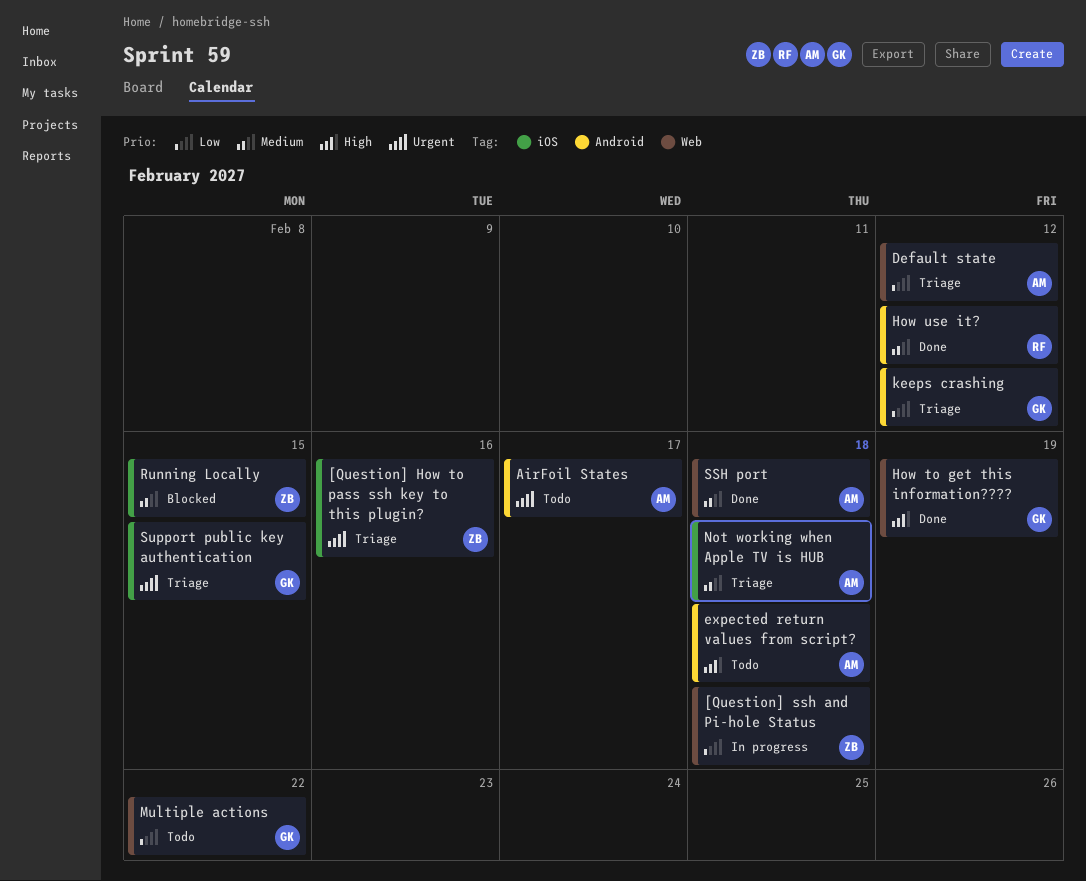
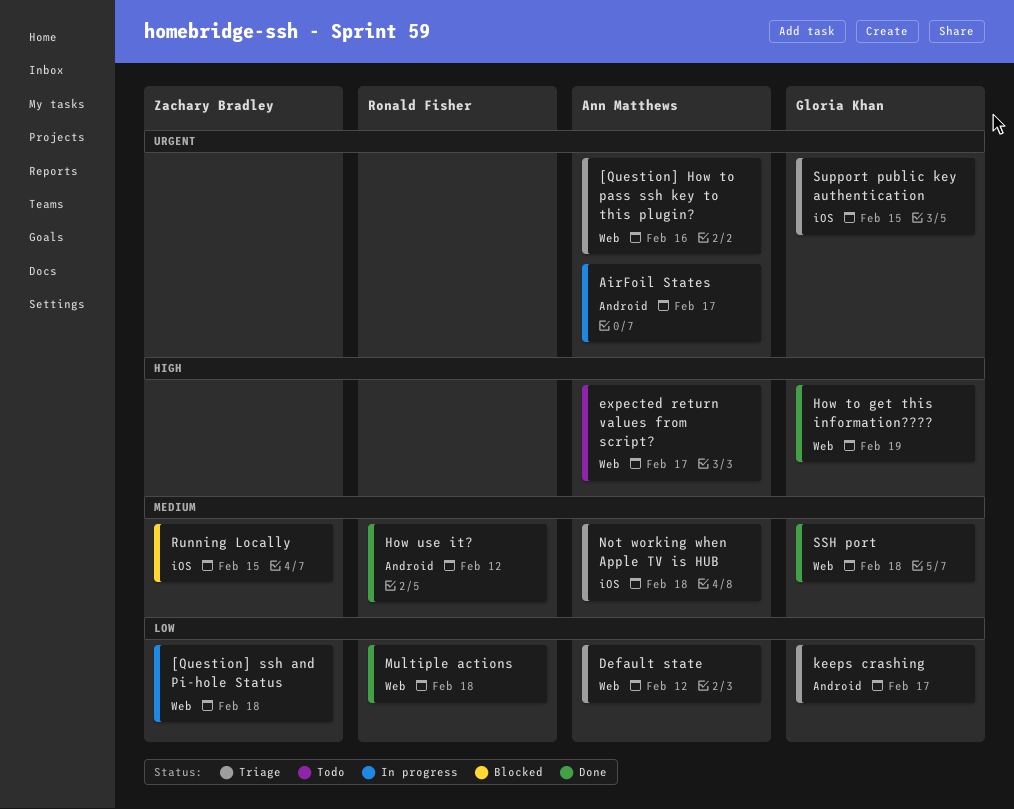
[Question] How to pass ssh key to this plugin?, owner: Zachary Bradley -> Ann Matthews
[Question] How to pass ssh key to this plugin?, label: iOS -> Web
AirFoil States, status: Todo -> In progress
expected return values from script?, label: Android -> Web
expected return values from script?, due: Feb 18 -> Feb 17
keeps crashing, due: Feb 12 -> Feb 17
Multiple actions, status: Todo -> Done
Multiple actions, owner: Gloria Khan -> Ronald Fisher
Multiple actions, due: Feb 22 -> Feb 18
SSH port, owner: Ann Matthews -> Gloria Khan

